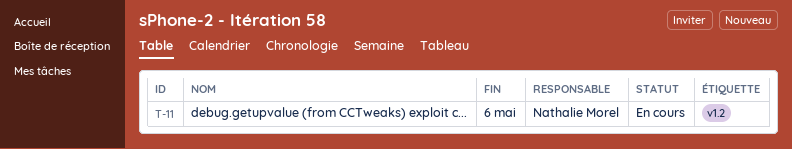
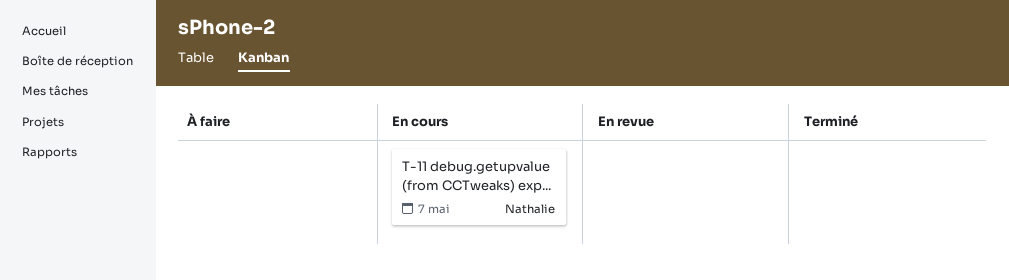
T-11, due: May 6 -> May 7

